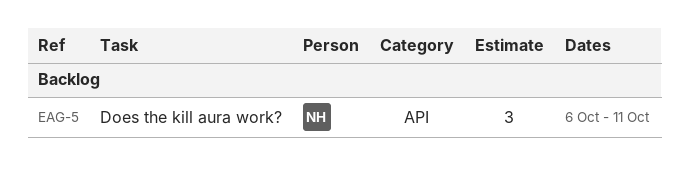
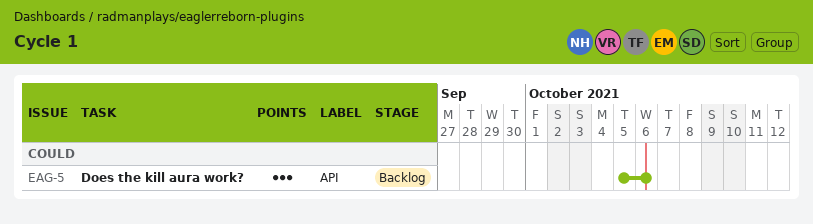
EAG-5, start: Oct 6 -> Oct 5
EAG-5, due: Oct 11 -> Oct 6

